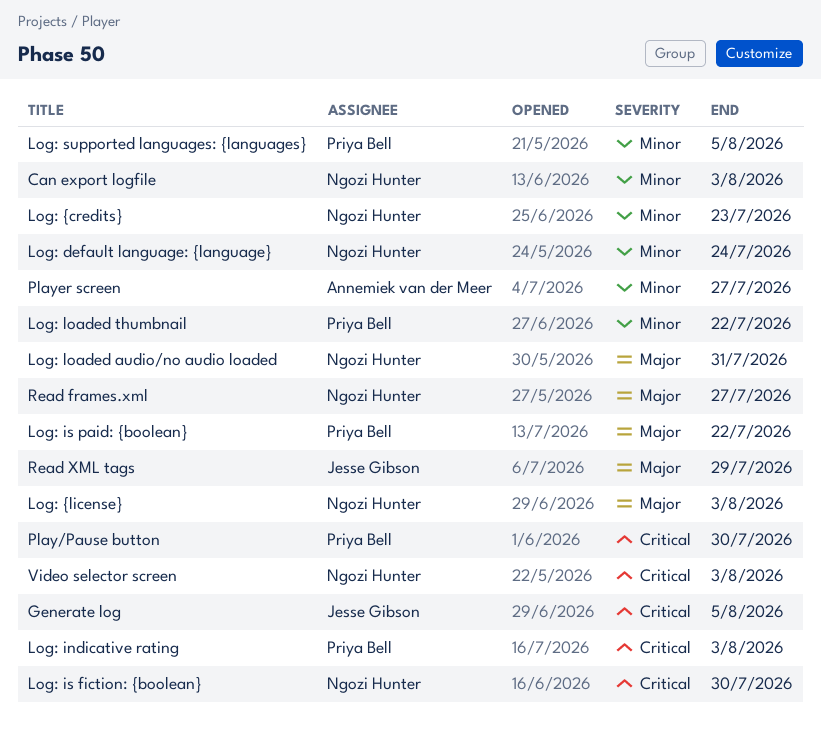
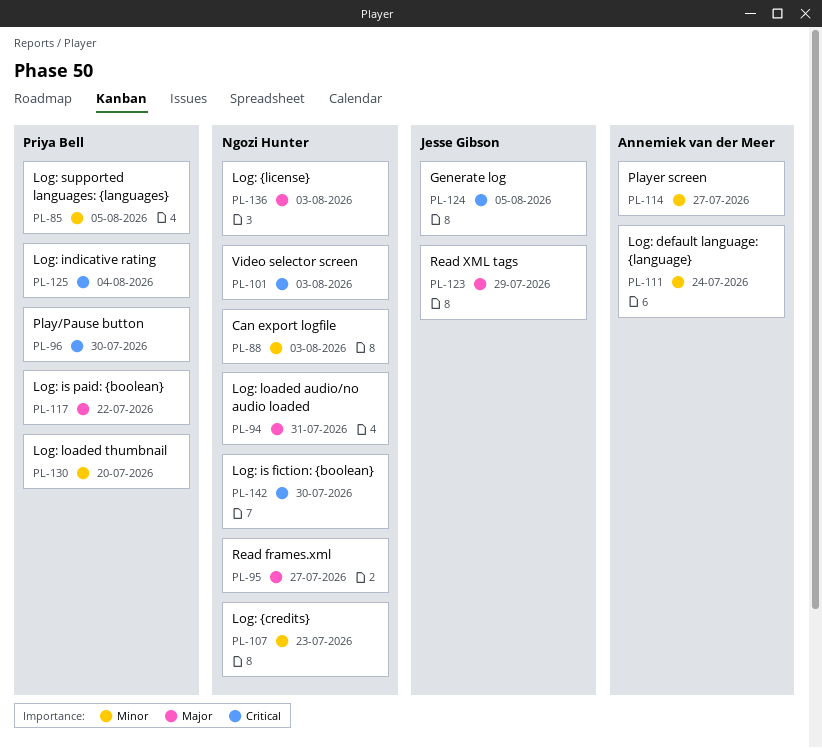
Log: default language: {language}, owner: Ngozi Hunter -> Annemiek van der Meer
Log: indicative rating, due: Aug 3 -> Aug 4
Log: loaded thumbnail, due: Jul 22 -> Jul 20

